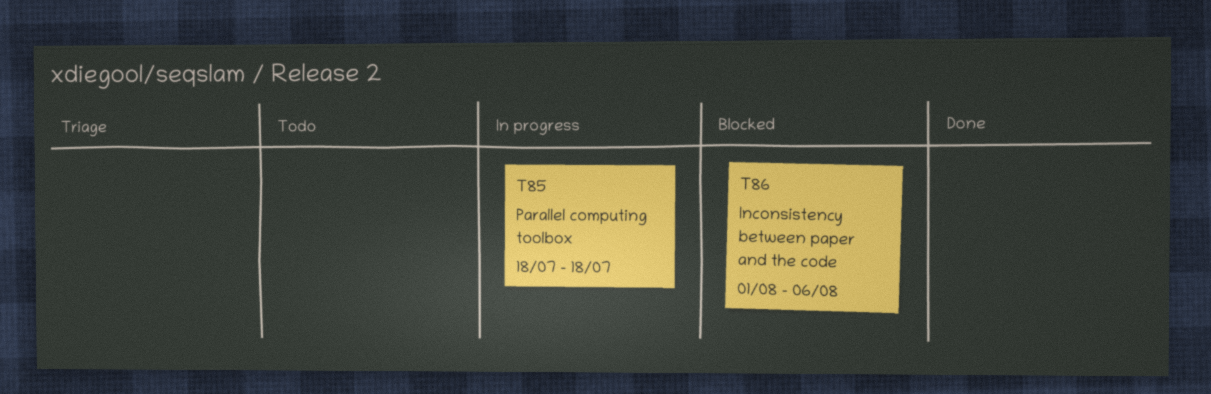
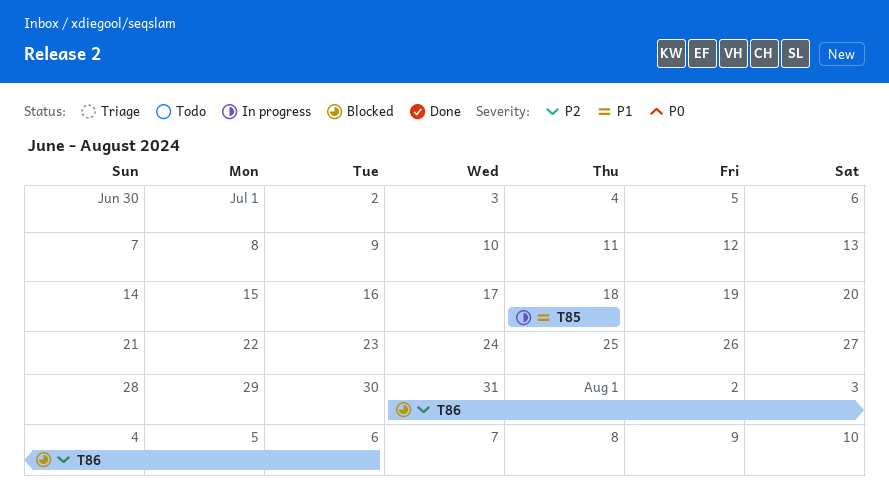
T86, start: Aug 1 -> Jul 31

